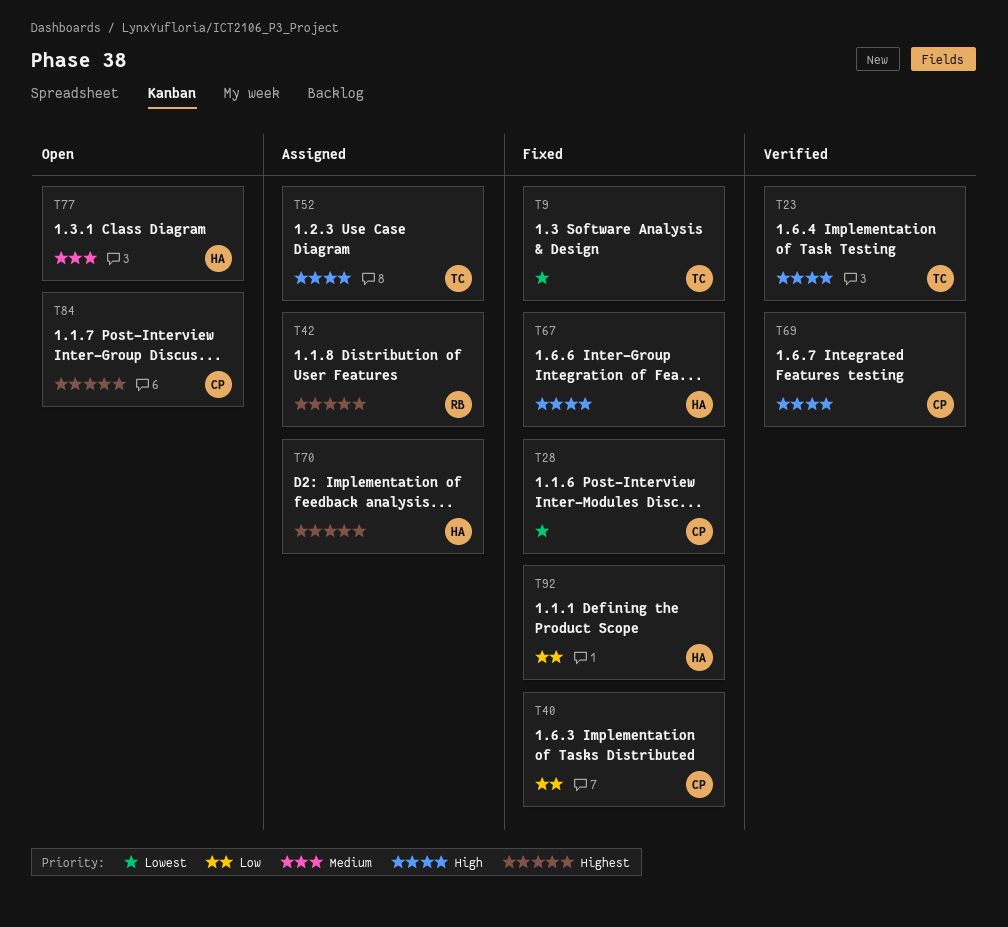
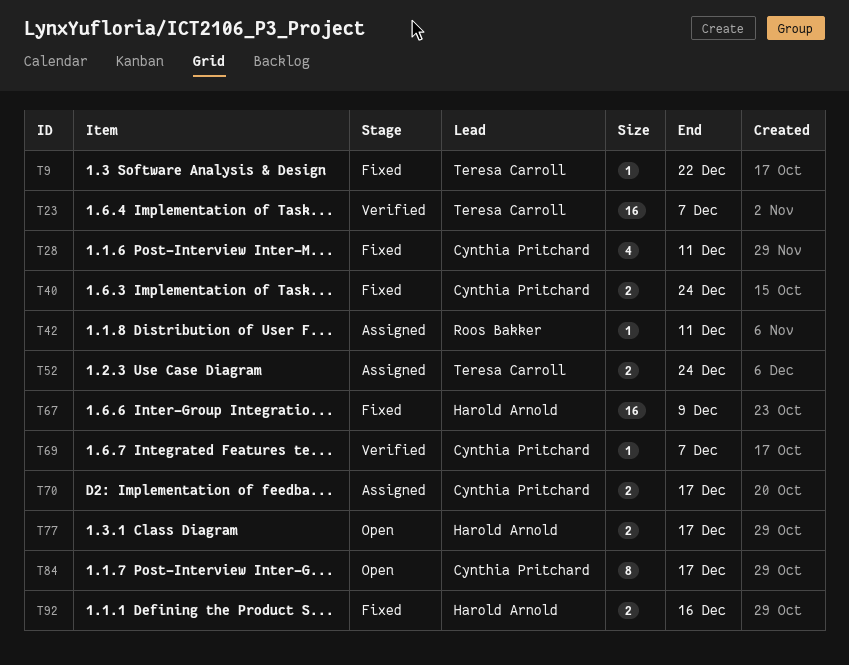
T70, owner: Harold Arnold -> Cynthia Pritchard

